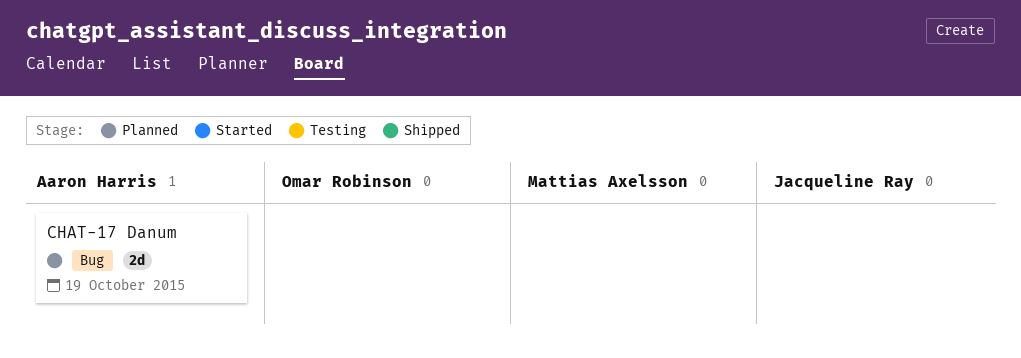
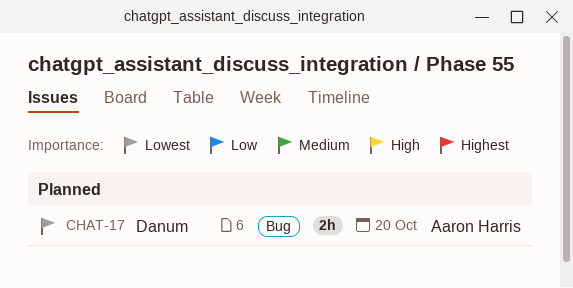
CHAT-17, estimate: 2d -> 2h
CHAT-17, due: Oct 19 -> Oct 20

